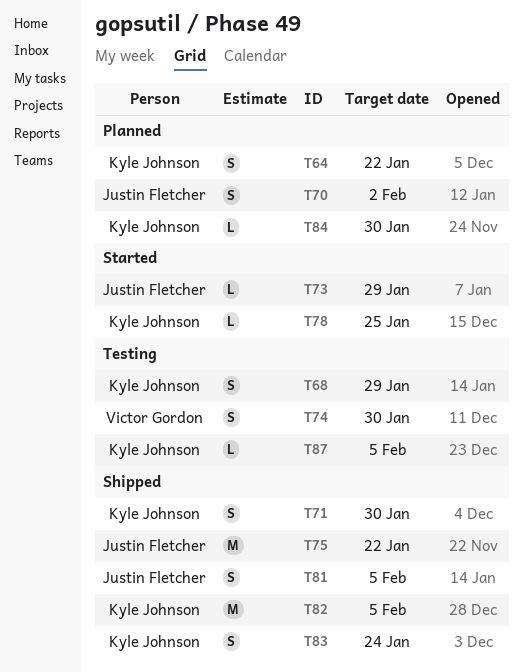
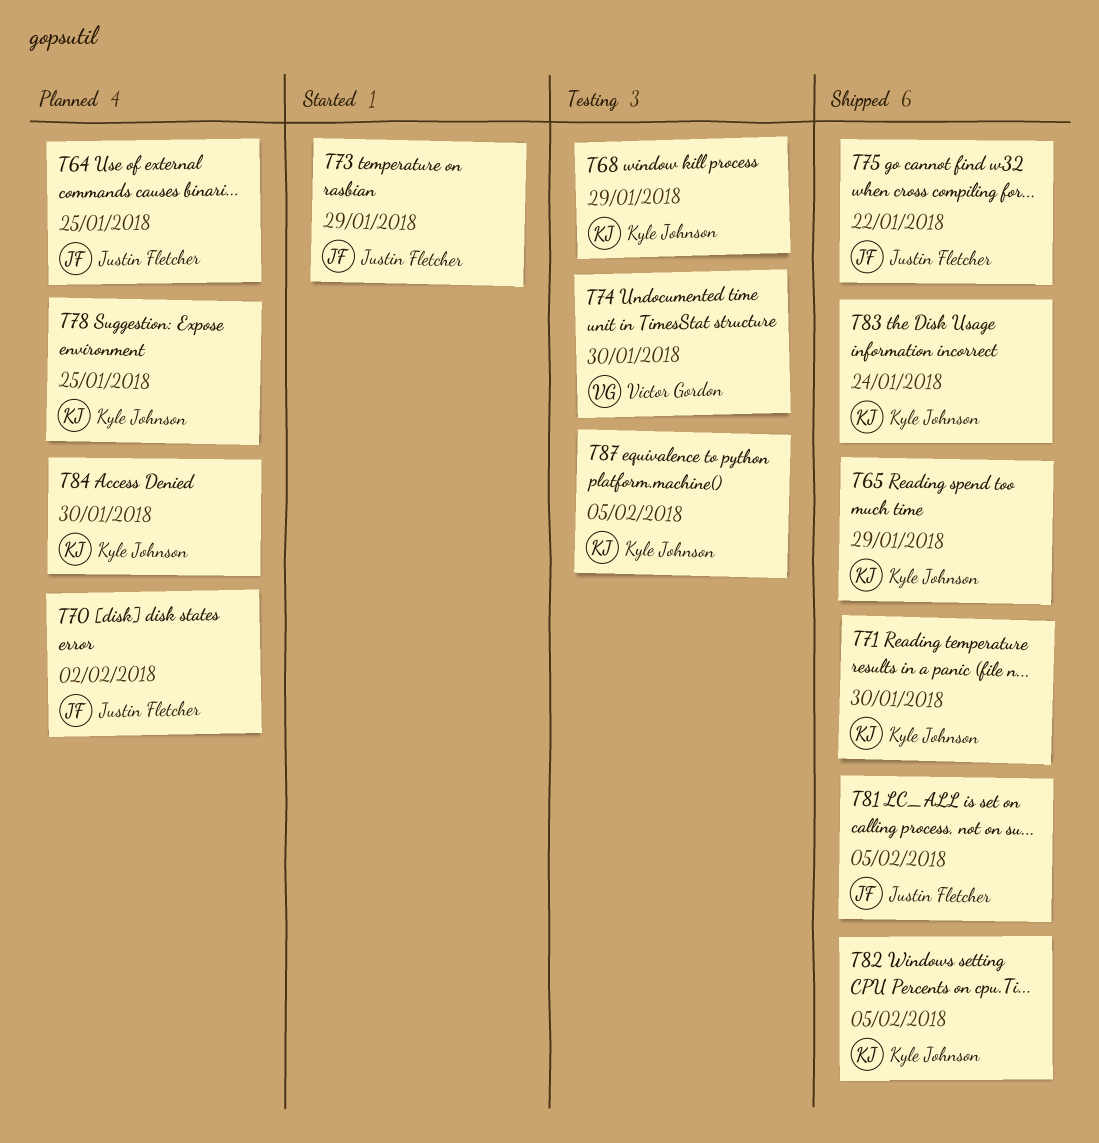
T64, owner: Kyle Johnson -> Justin Fletcher
T64, due: Jan 22 -> Jan 25
T65: none -> present
T78, status: Started -> Planned

